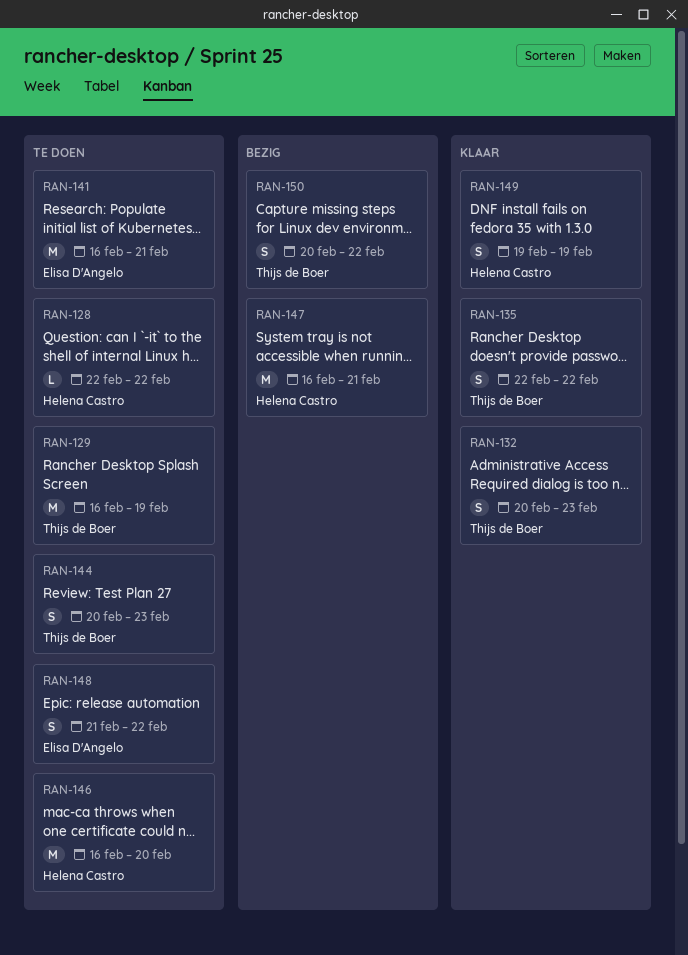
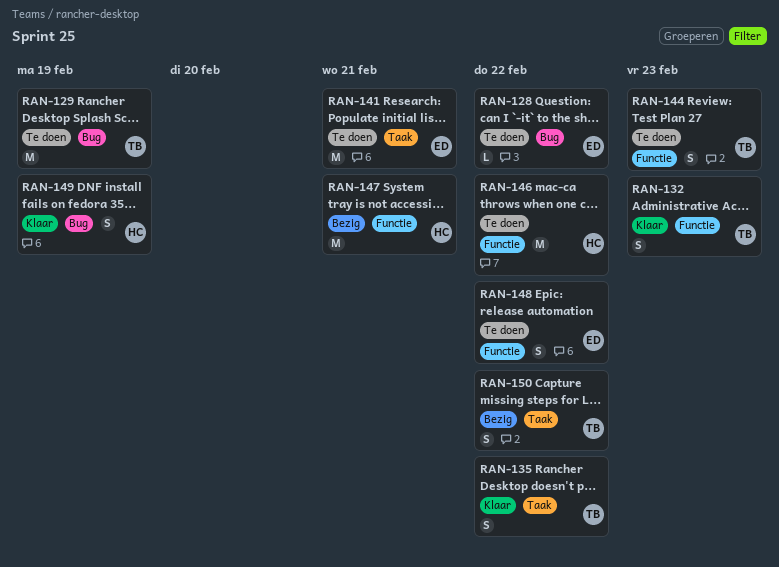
RAN-128, owner: Helena Castro -> Elisa D'Angelo
RAN-146, due: Feb 20 -> Feb 22

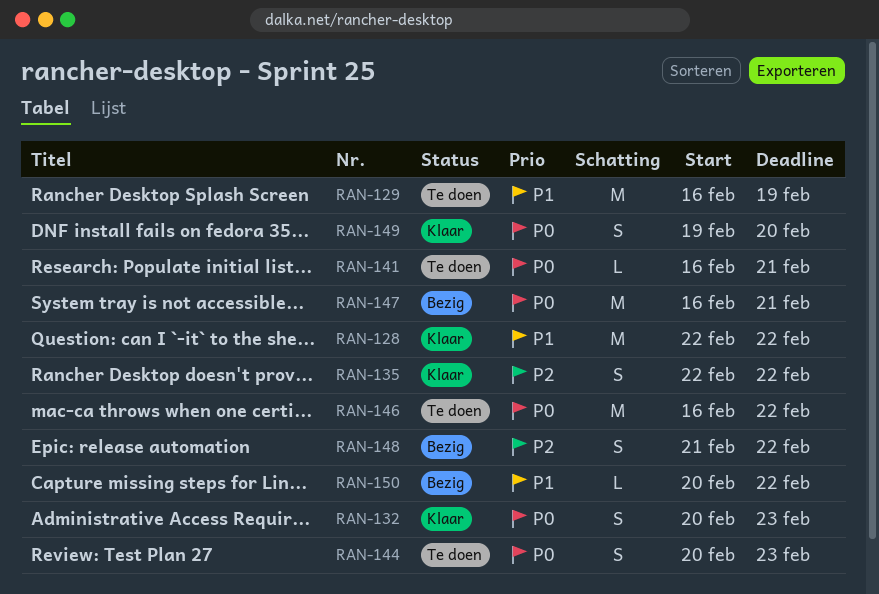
RAN-128, status: Te doen -> Klaar
RAN-128, estimate: L -> M
RAN-141, estimate: M -> L
RAN-148, status: Te doen -> Bezig
RAN-149, due: Feb 19 -> Feb 20
RAN-150, estimate: S -> L

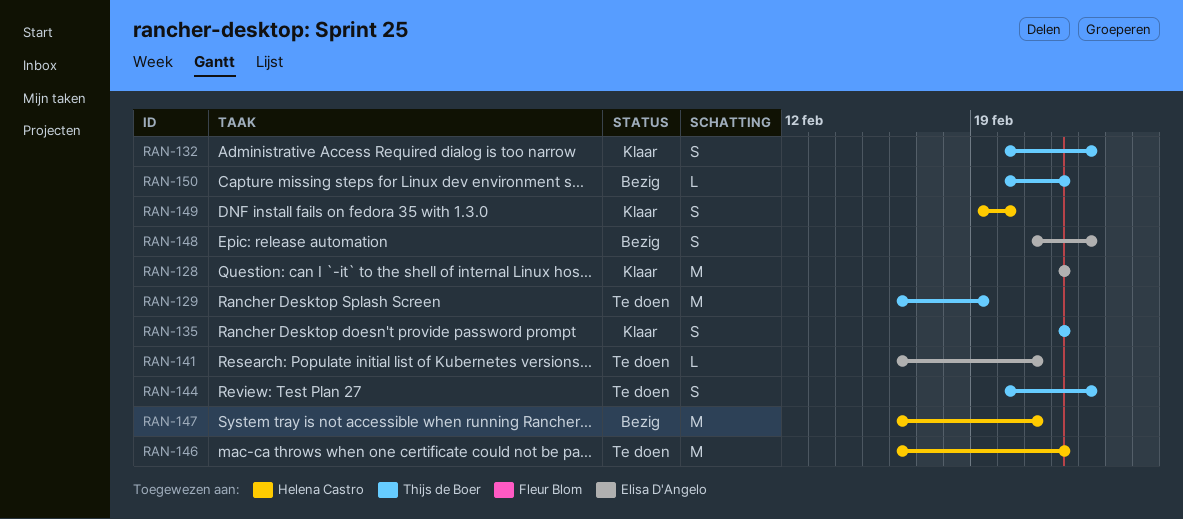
RAN-148, due: Feb 22 -> Feb 23

